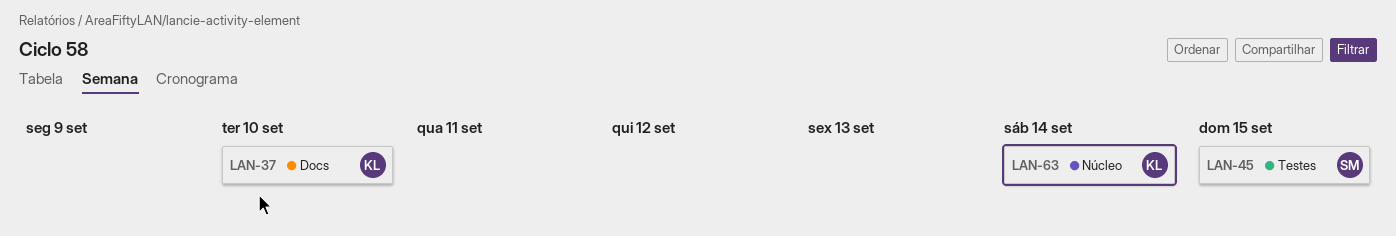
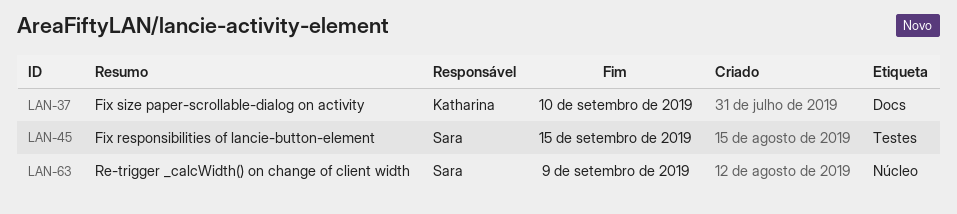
LAN-63, owner: Katharina -> Sara
LAN-63, due: Sep 14 -> Sep 9

